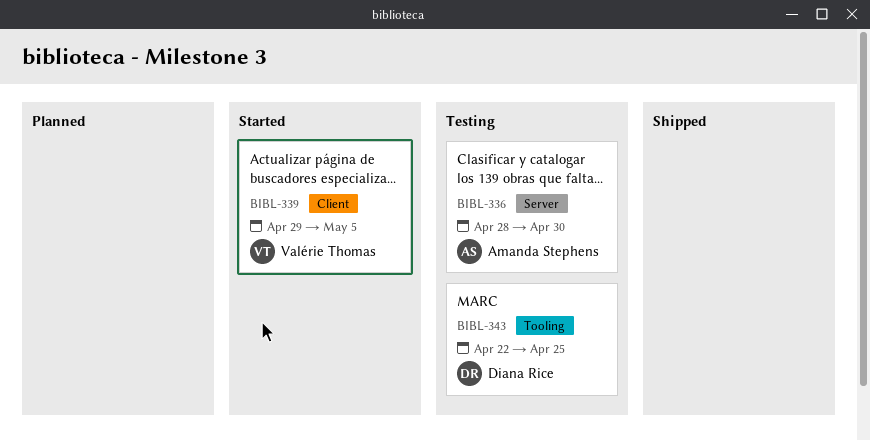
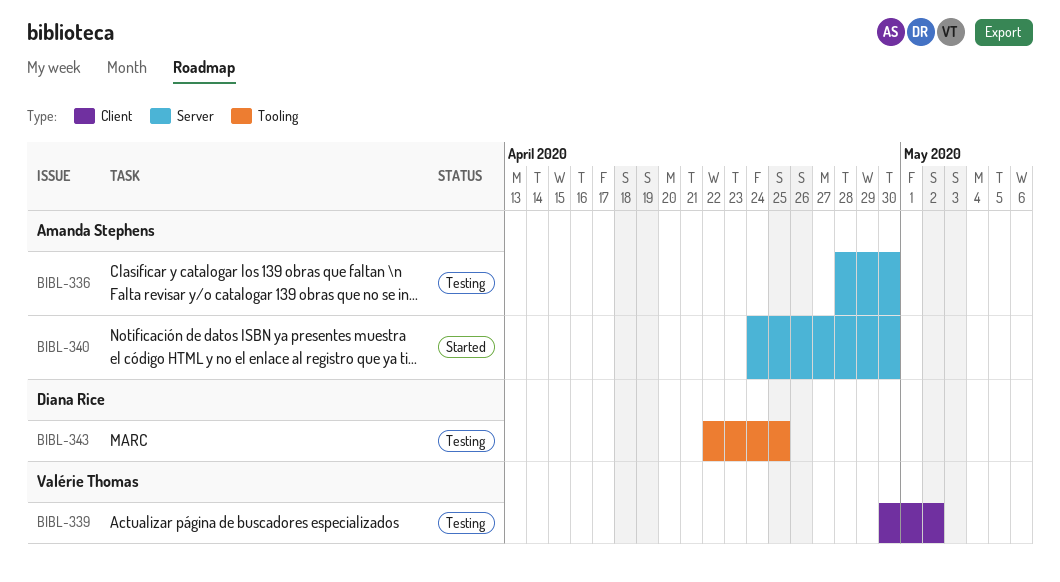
BIBL-339, status: Started -> Testing
BIBL-339, start: Apr 29 -> Apr 30
BIBL-339, due: May 5 -> May 2
BIBL-340: none -> present

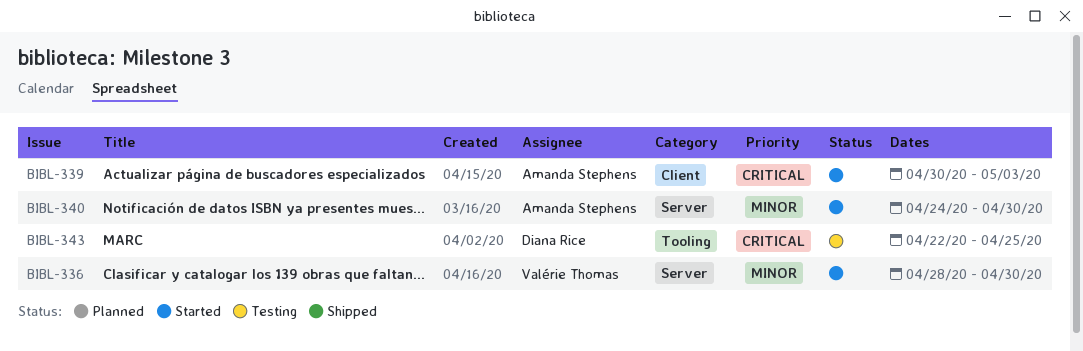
BIBL-336, status: Testing -> Started
BIBL-336, owner: Amanda Stephens -> Valérie Thomas
BIBL-339, status: Testing -> Started
BIBL-339, owner: Valérie Thomas -> Amanda Stephens
BIBL-339, due: May 2 -> May 3

